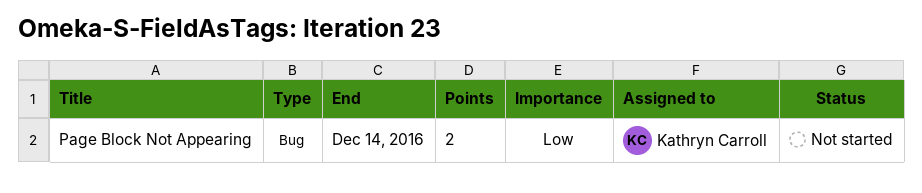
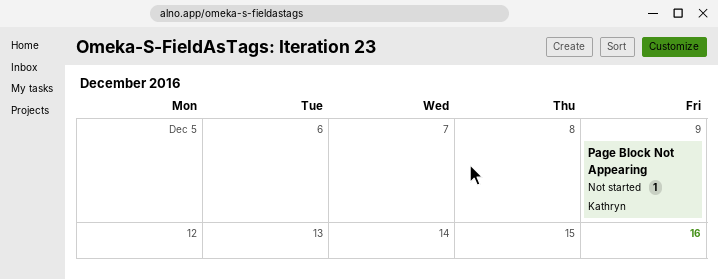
Page Block Not Appearing, estimate: 2 -> 1
Page Block Not Appearing, due: Dec 14 -> Dec 9

